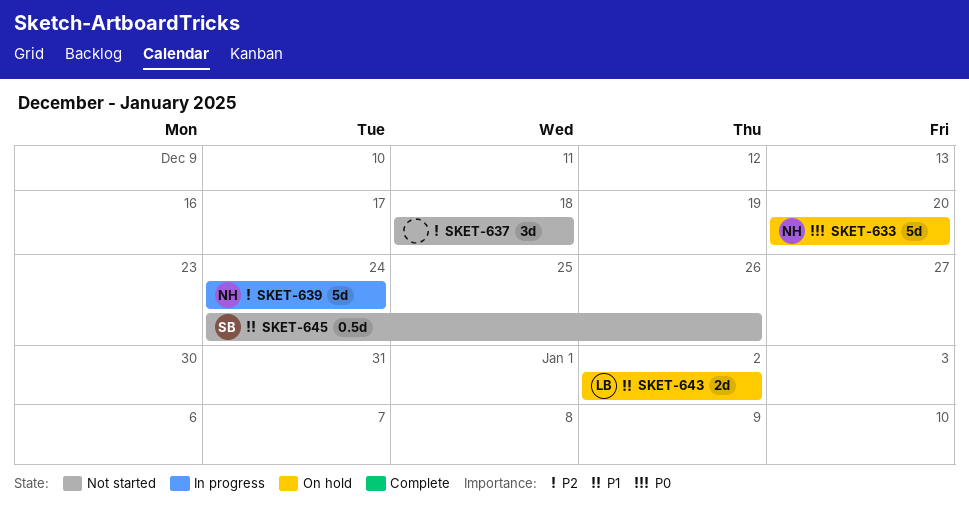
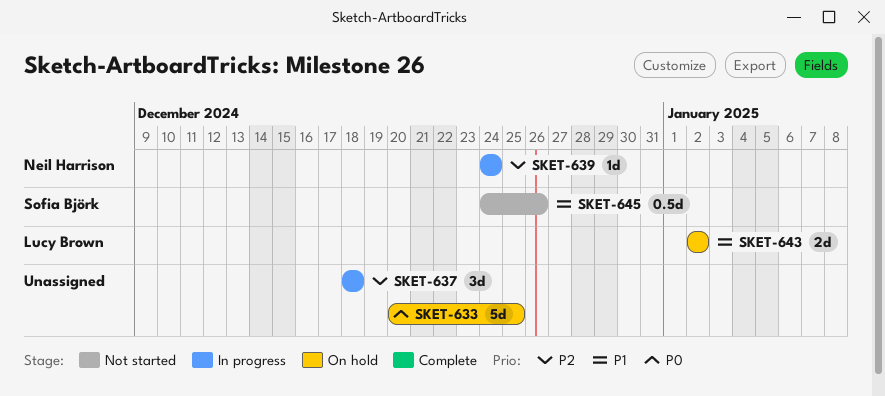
SKET-633, owner: Neil Harrison -> none
SKET-633, due: Dec 20 -> Dec 25
SKET-637, status: Not started -> In progress
SKET-639, estimate: 5d -> 1d

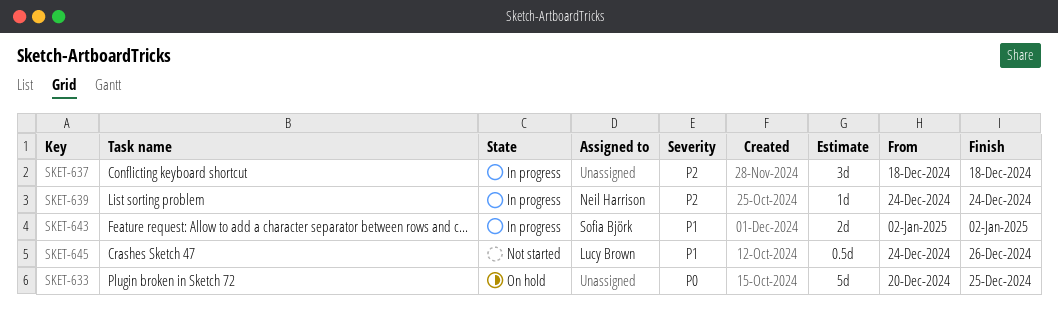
SKET-643, status: On hold -> In progress
SKET-643, owner: Lucy Brown -> Sofia Björk
SKET-645, owner: Sofia Björk -> Lucy Brown

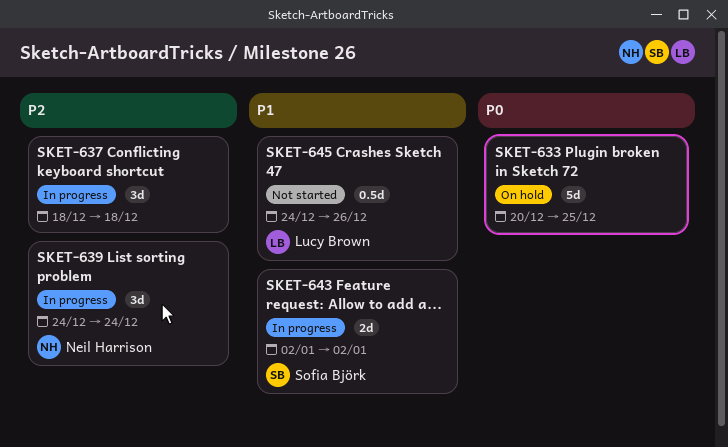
SKET-639, estimate: 1d -> 3d

